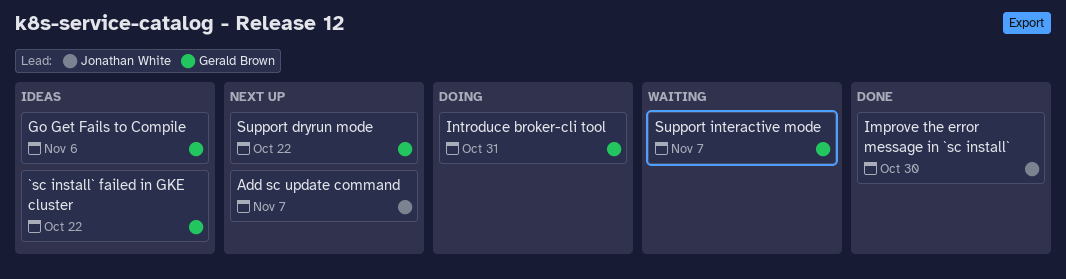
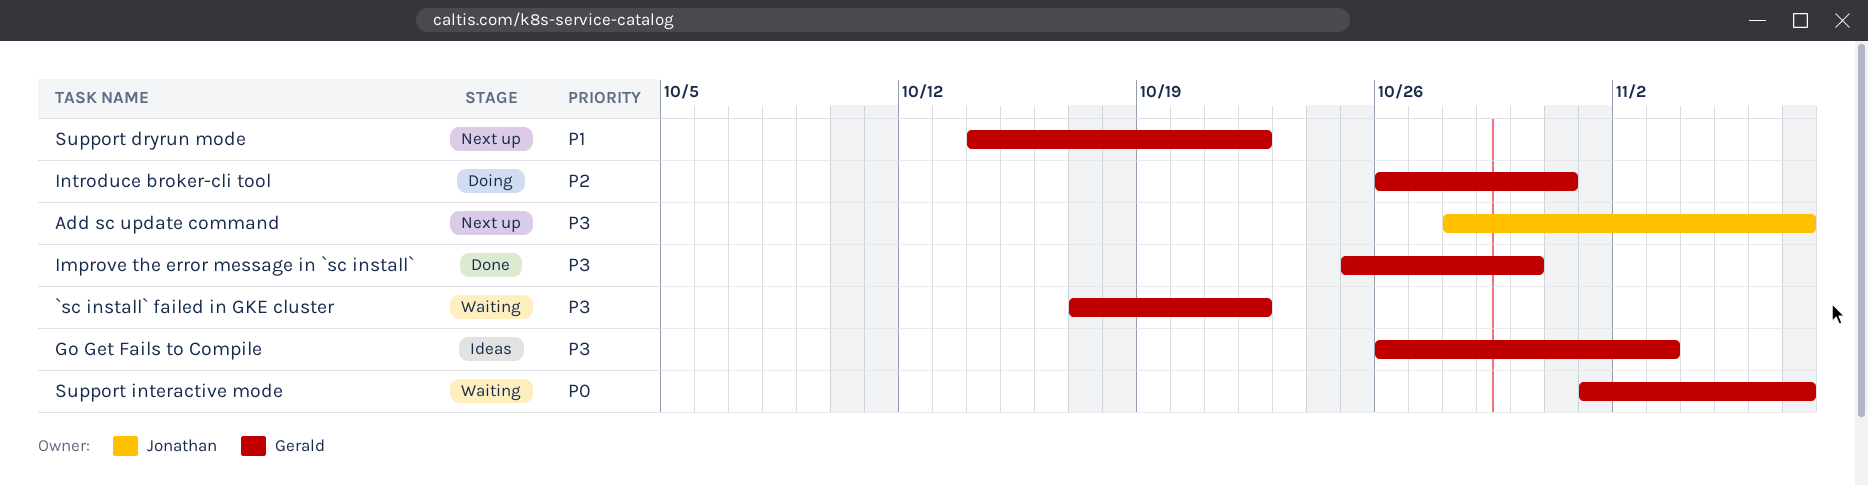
`sc install` failed in GKE cluster, status: Ideas -> Waiting
Go Get Fails to Compile, due: Nov 6 -> Nov 3
Improve the error message in `sc install`, owner: Jonathan White -> Gerald Brown

